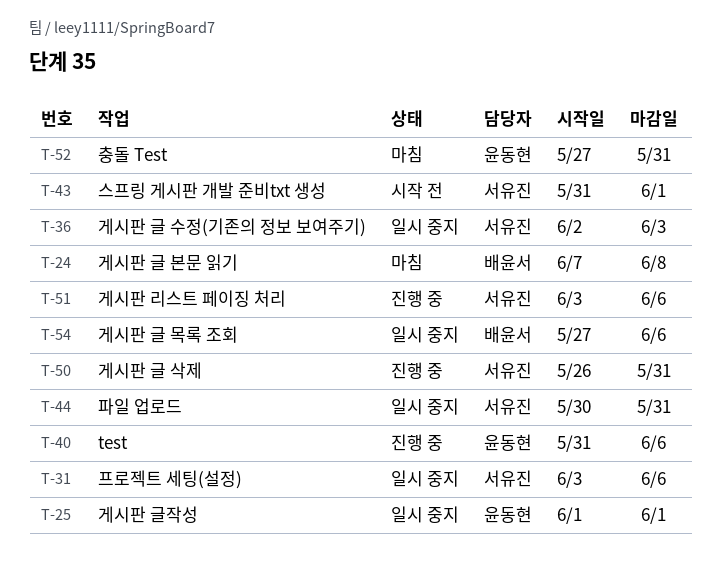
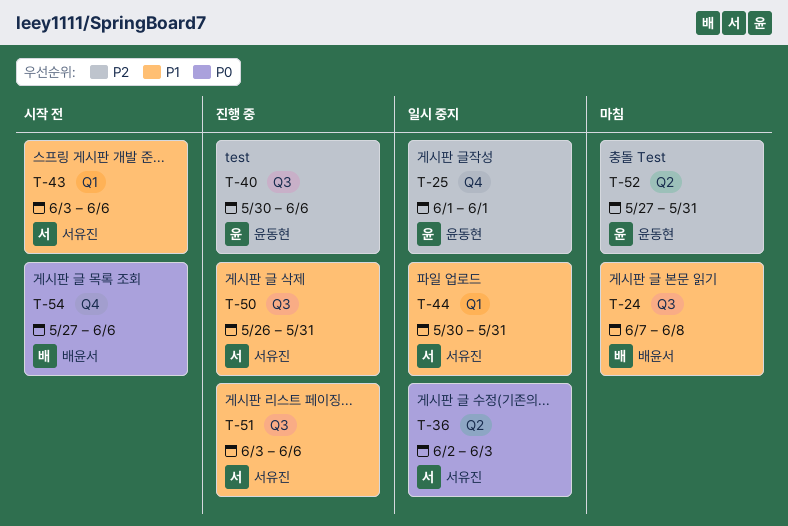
T-31: present -> none
T-40, start: May 31 -> May 30
T-43, start: May 31 -> Jun 3
T-43, due: Jun 1 -> Jun 6
T-54, status: 일시 중지 -> 시작 전

